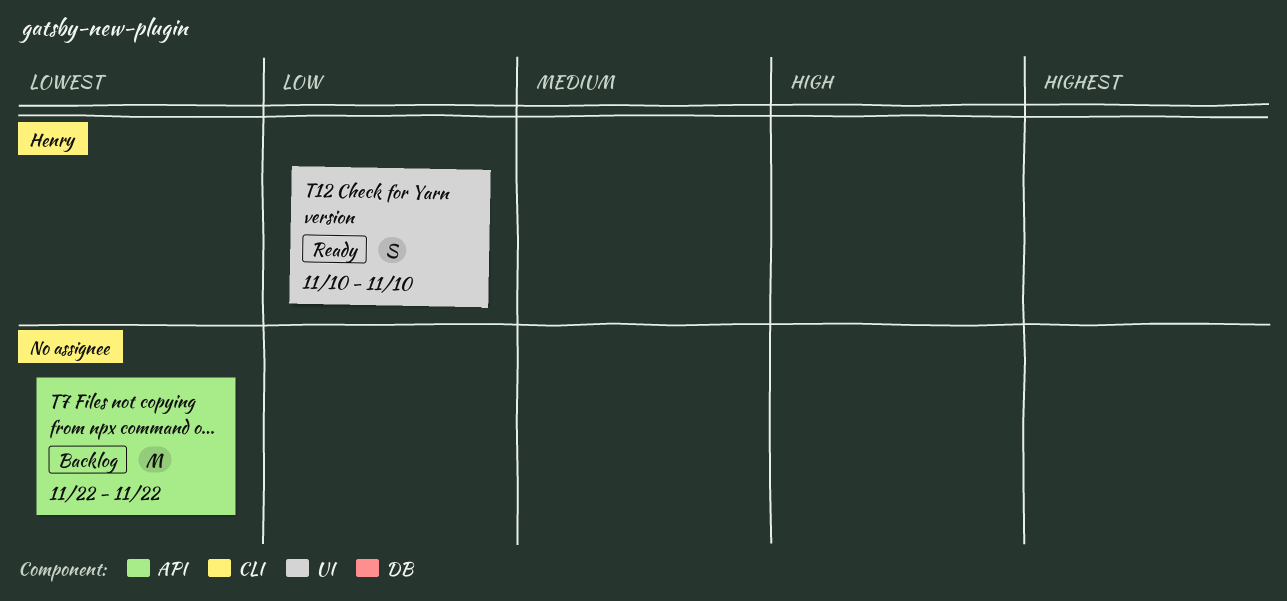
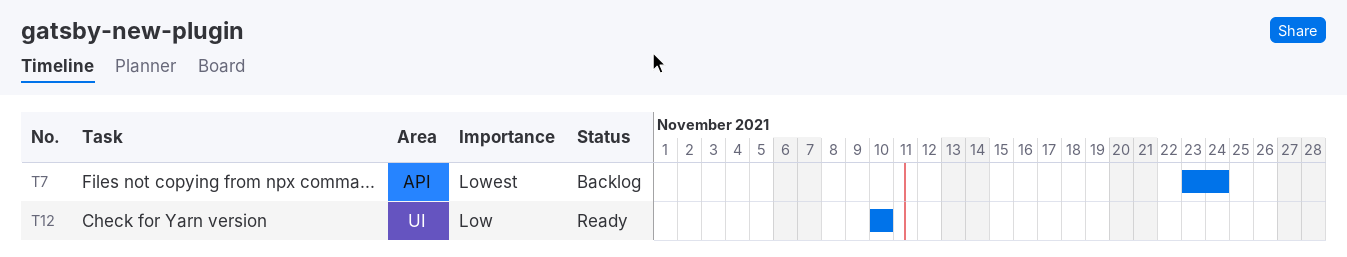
T7, start: Nov 22 -> Nov 23
T7, due: Nov 22 -> Nov 24

